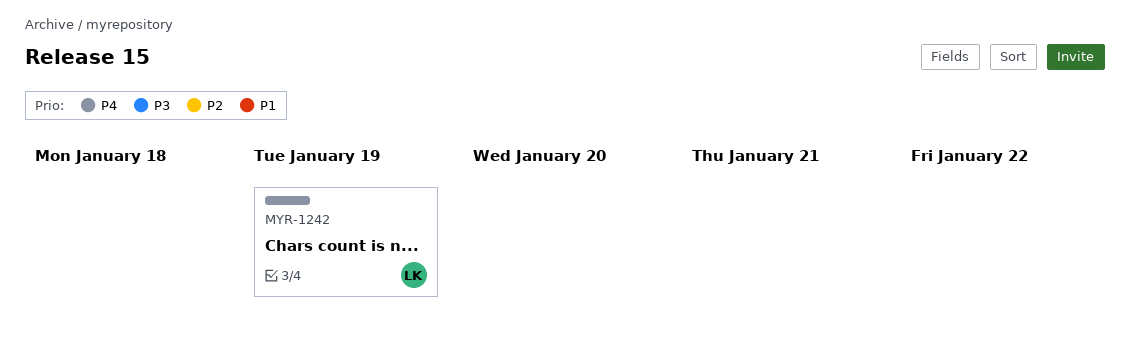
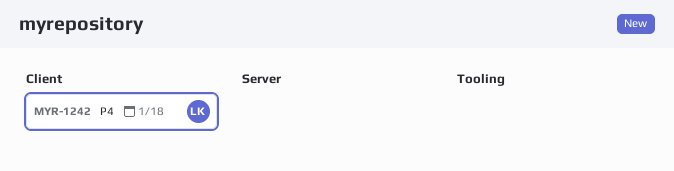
MYR-1242, due: Jan 19 -> Jan 18

